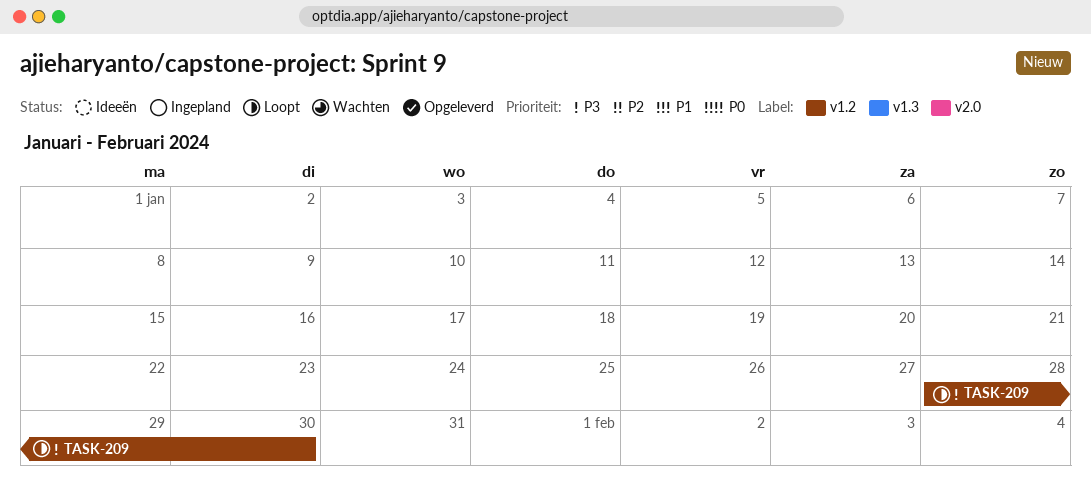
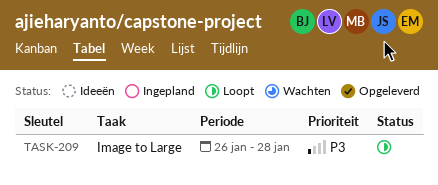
TASK-209, start: Jan 28 -> Jan 26
TASK-209, due: Jan 30 -> Jan 28

